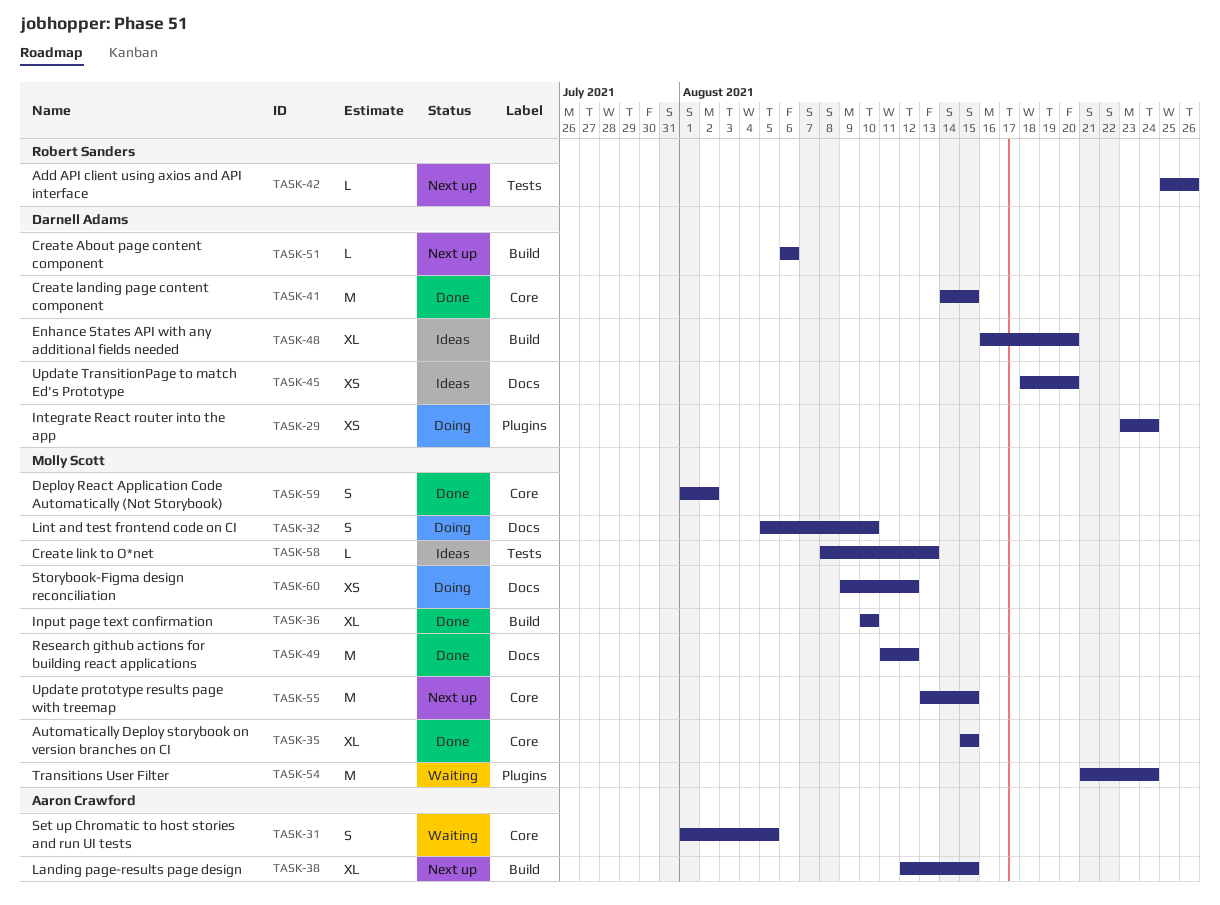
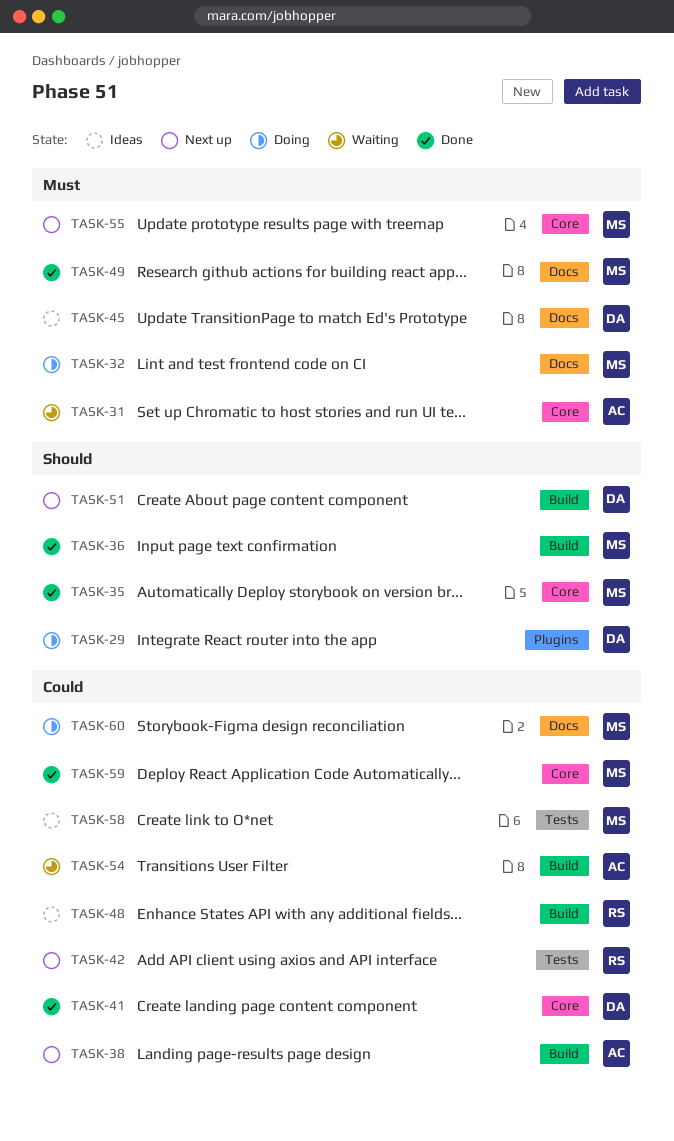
TASK-48, owner: Darnell Adams -> Robert Sanders
TASK-54, owner: Molly Scott -> Aaron Crawford
TASK-54, label: Plugins -> Build

